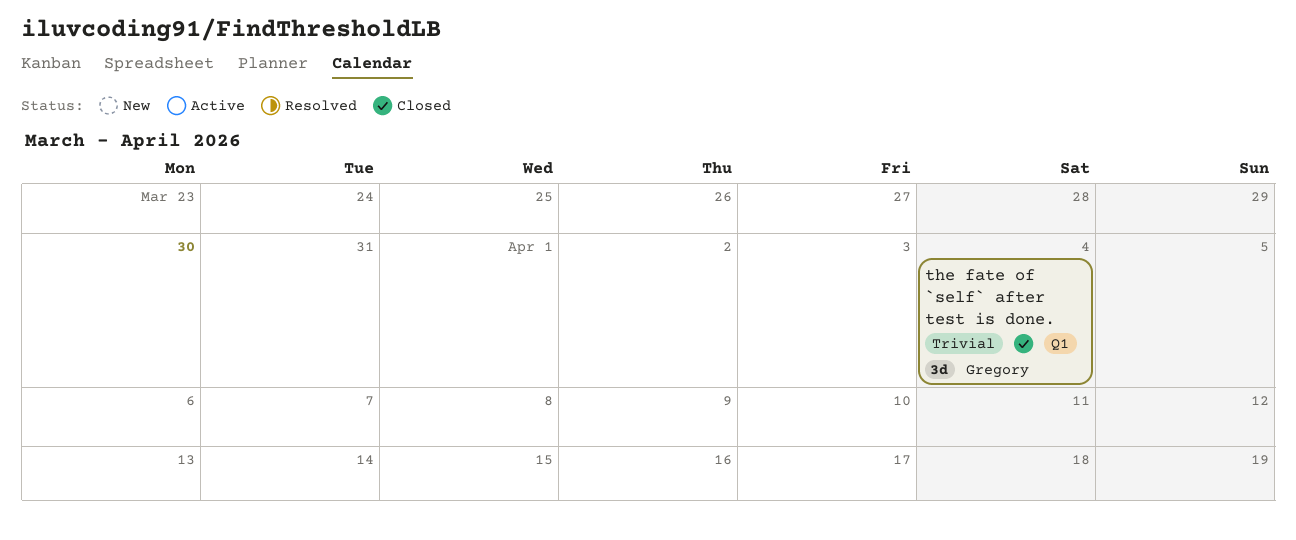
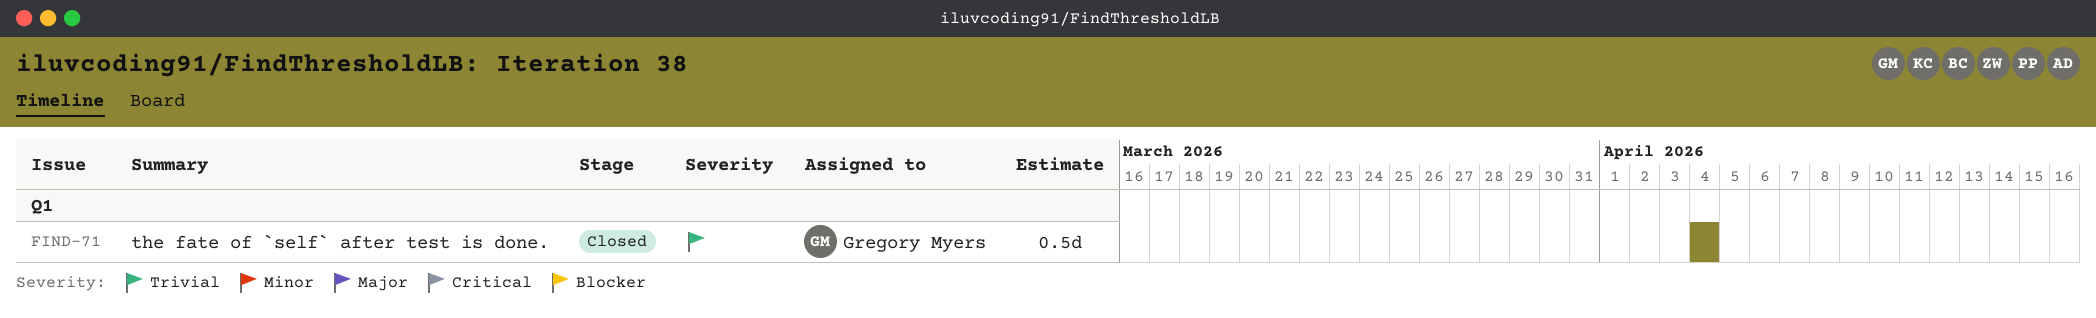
the fate of `self` after test is done., estimate: 3d -> 0.5d

